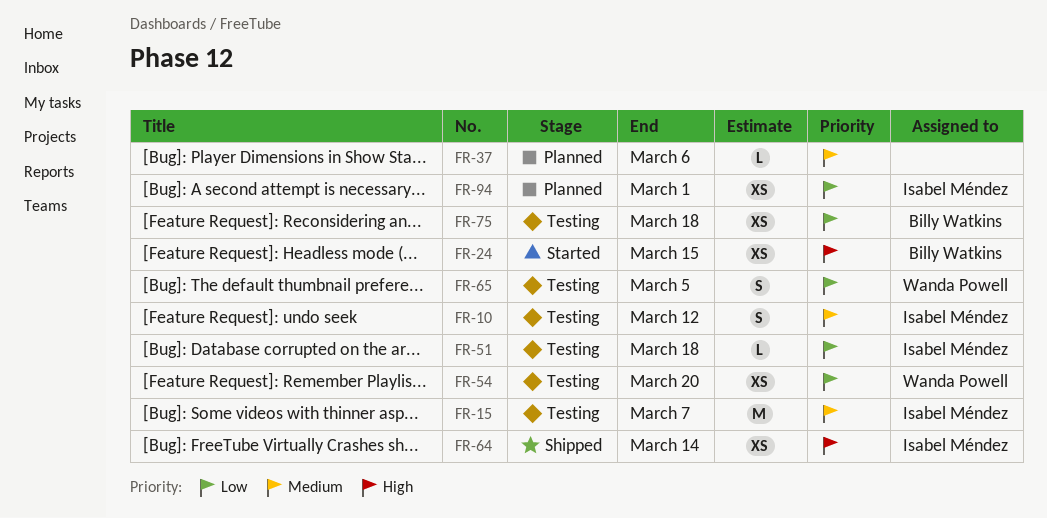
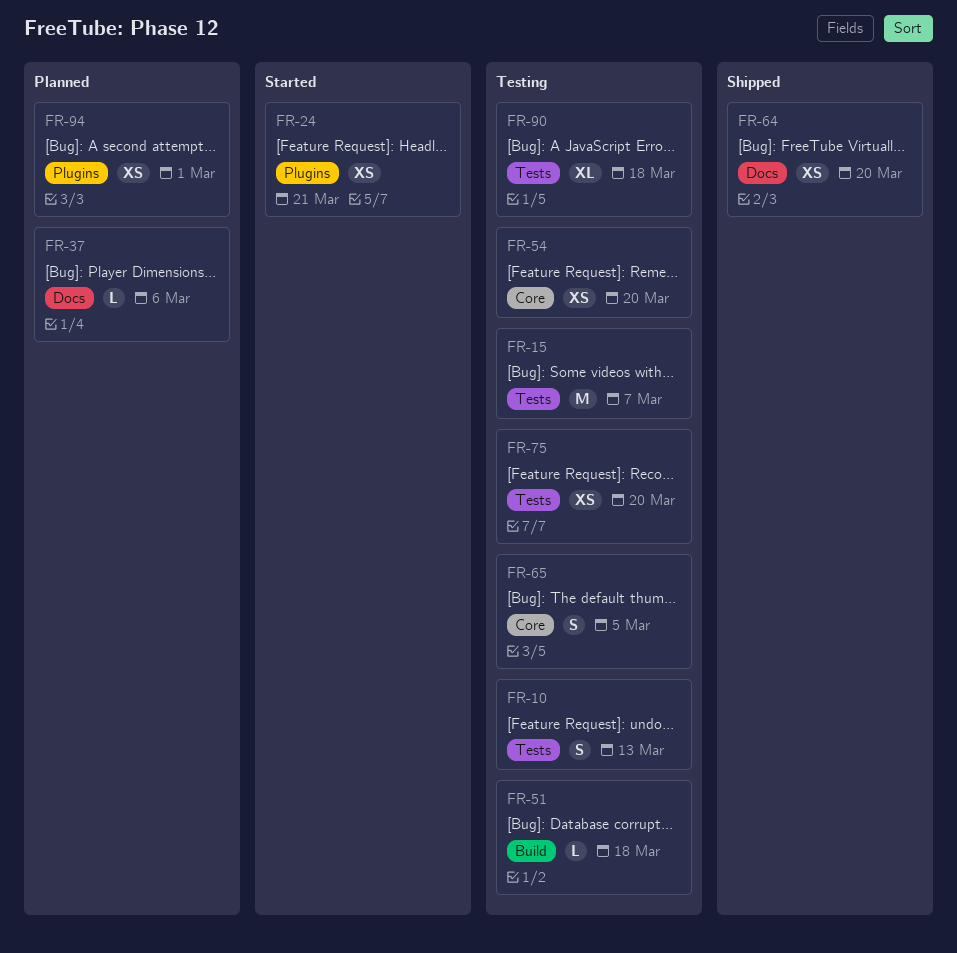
FR-10, due: Mar 12 -> Mar 13
FR-24, due: Mar 15 -> Mar 21
FR-64, due: Mar 14 -> Mar 20
FR-75, due: Mar 18 -> Mar 20
FR-90: none -> present

